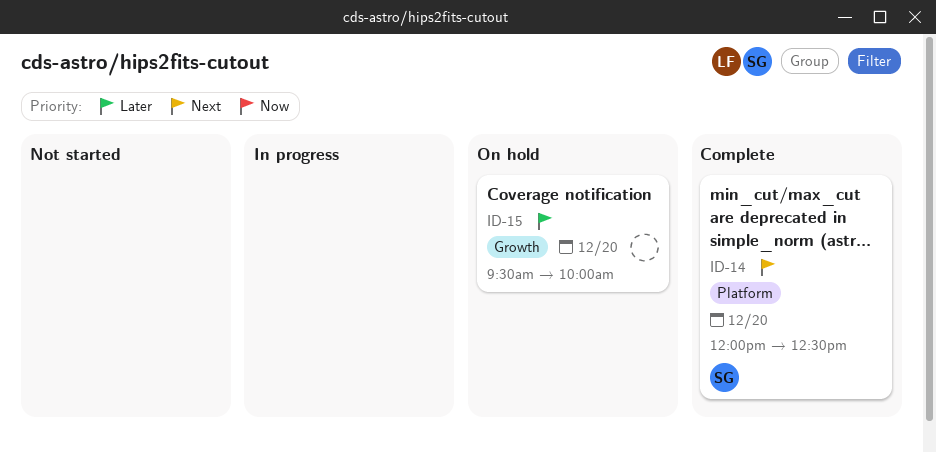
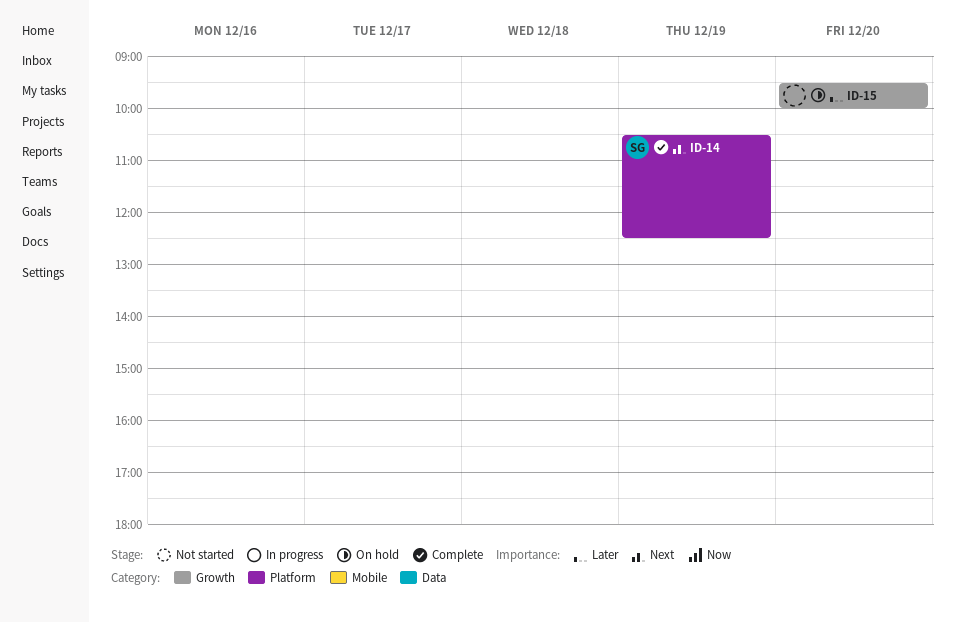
ID-14, day: Dec 20 -> Dec 19
ID-14, begins: 12:00 -> 10:30

